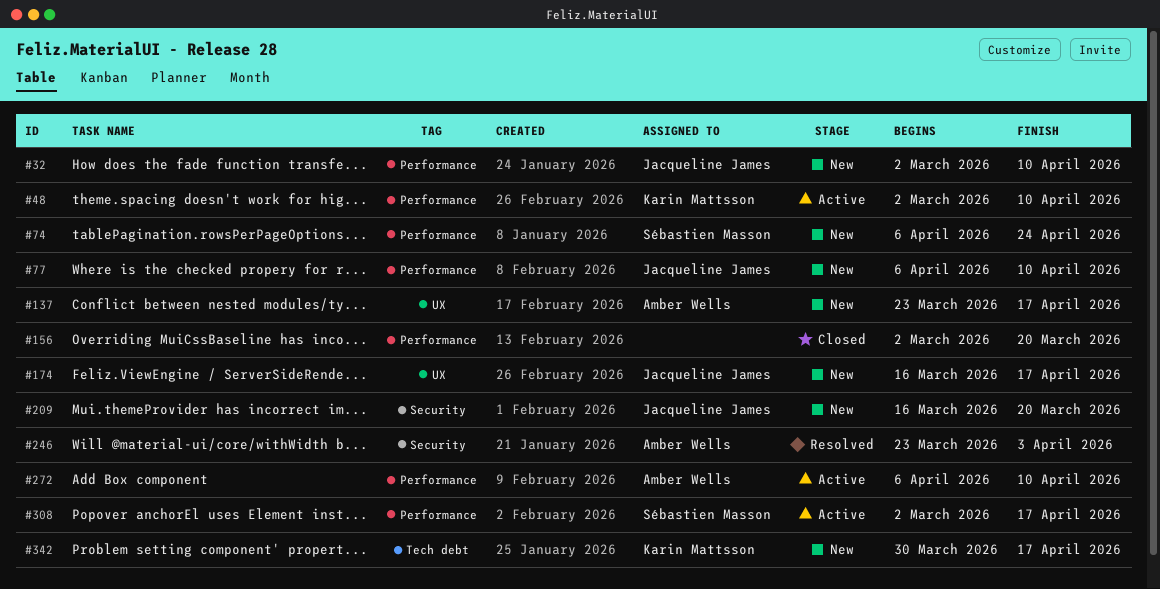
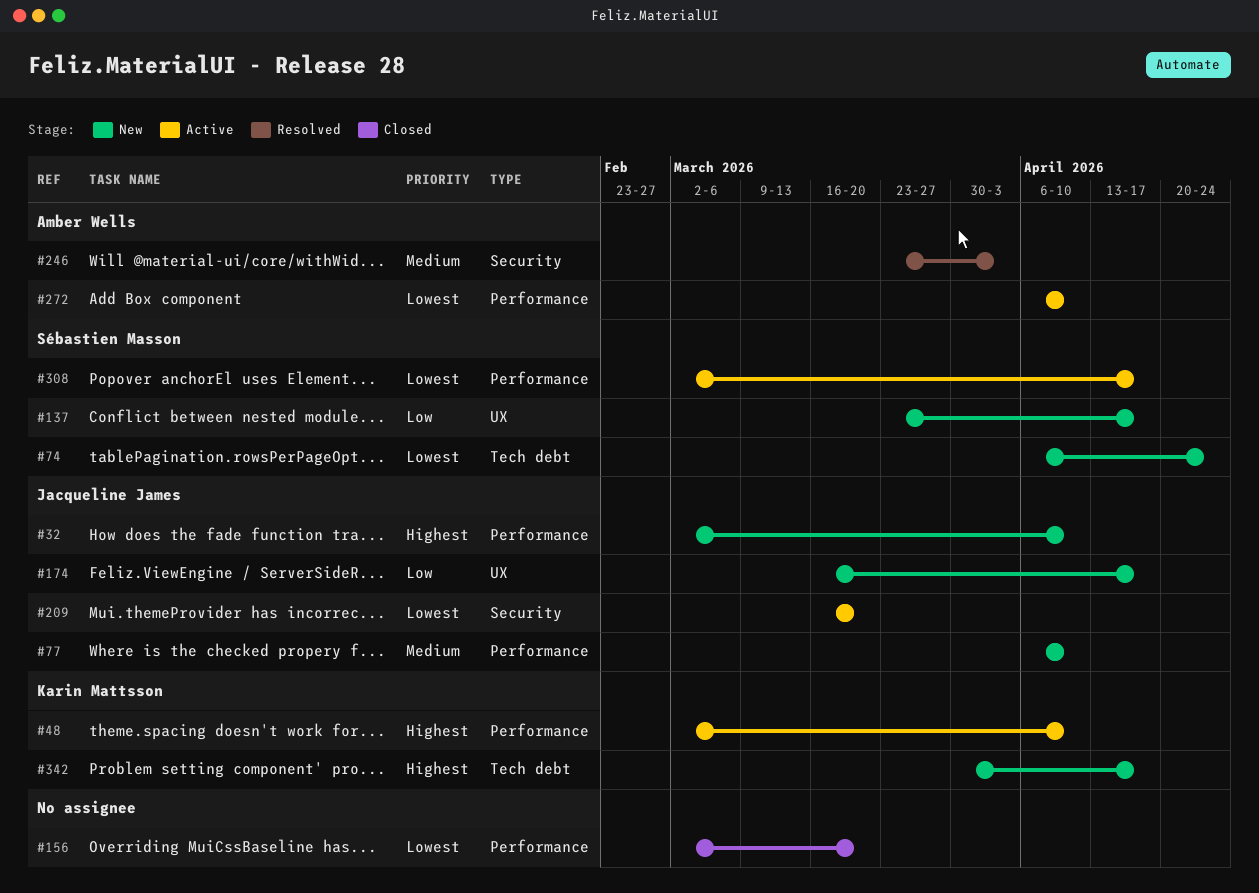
#74, label: Performance -> Tech debt
#137, owner: Amber Wells -> Sébastien Masson
#209, status: New -> Active

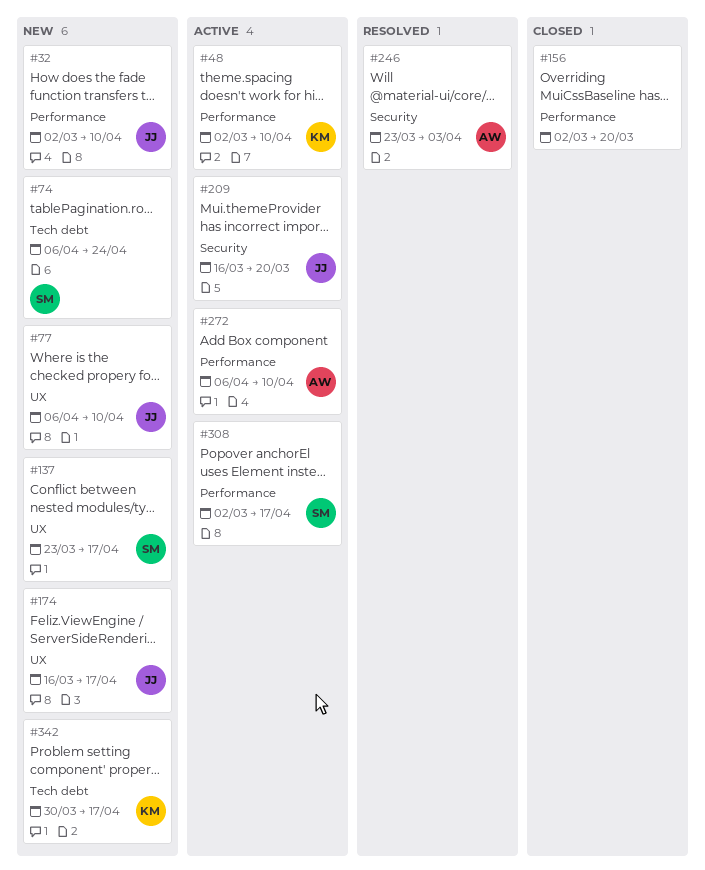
#77, label: Performance -> UX

